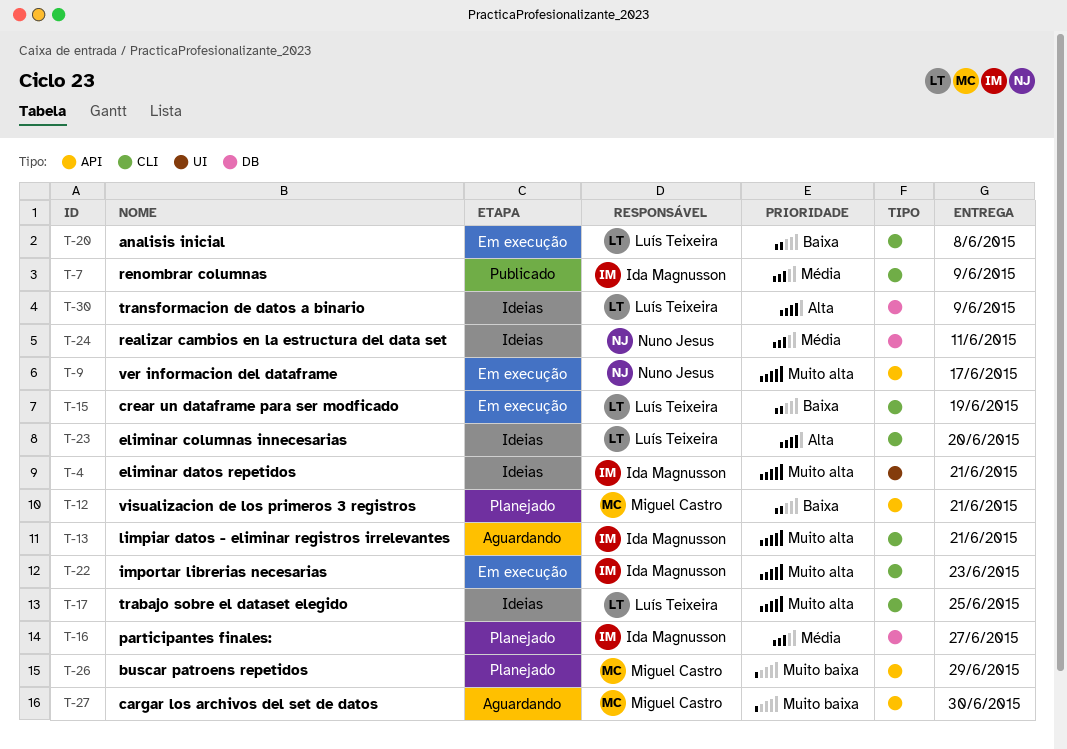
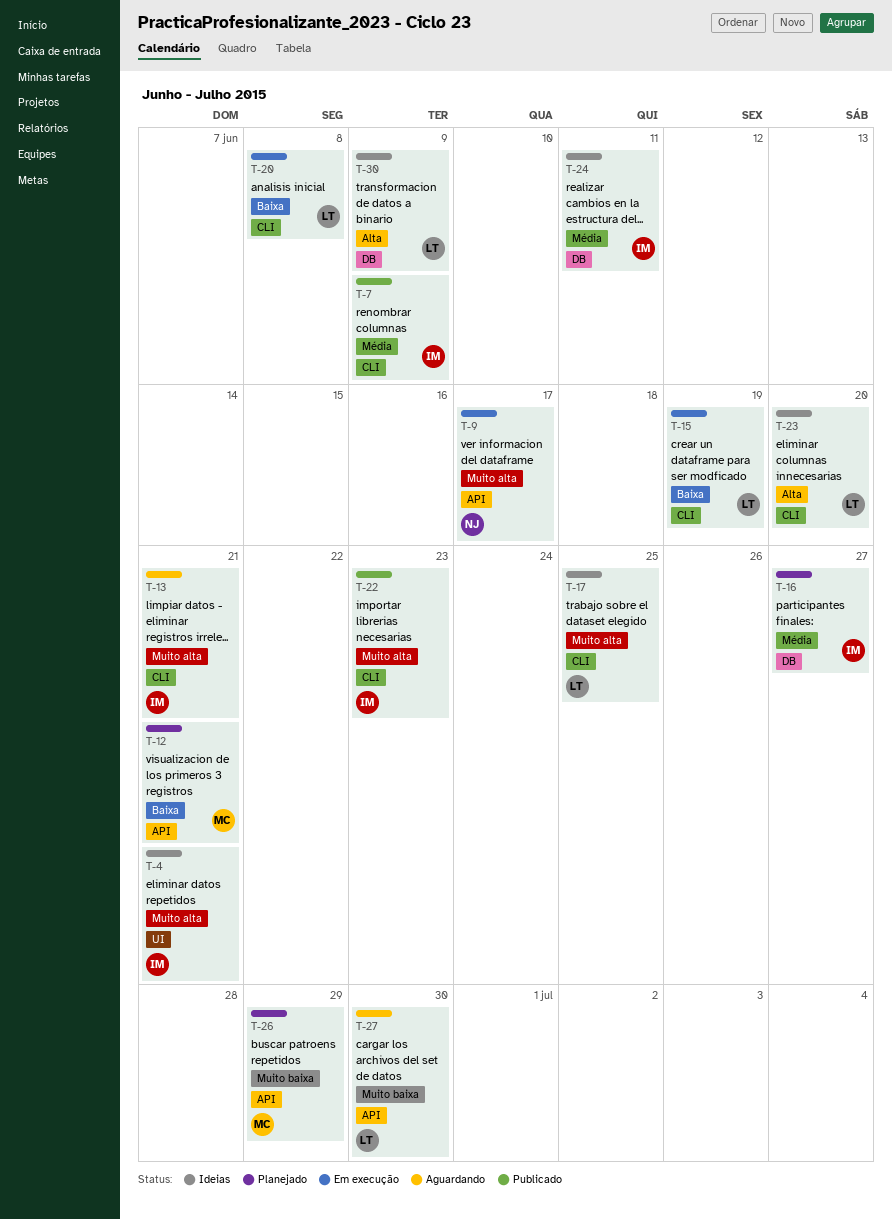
T-22, status: Em execução -> Publicado
T-24, owner: Nuno Jesus -> Ida Magnusson
T-27, owner: Miguel Castro -> Luís Teixeira

